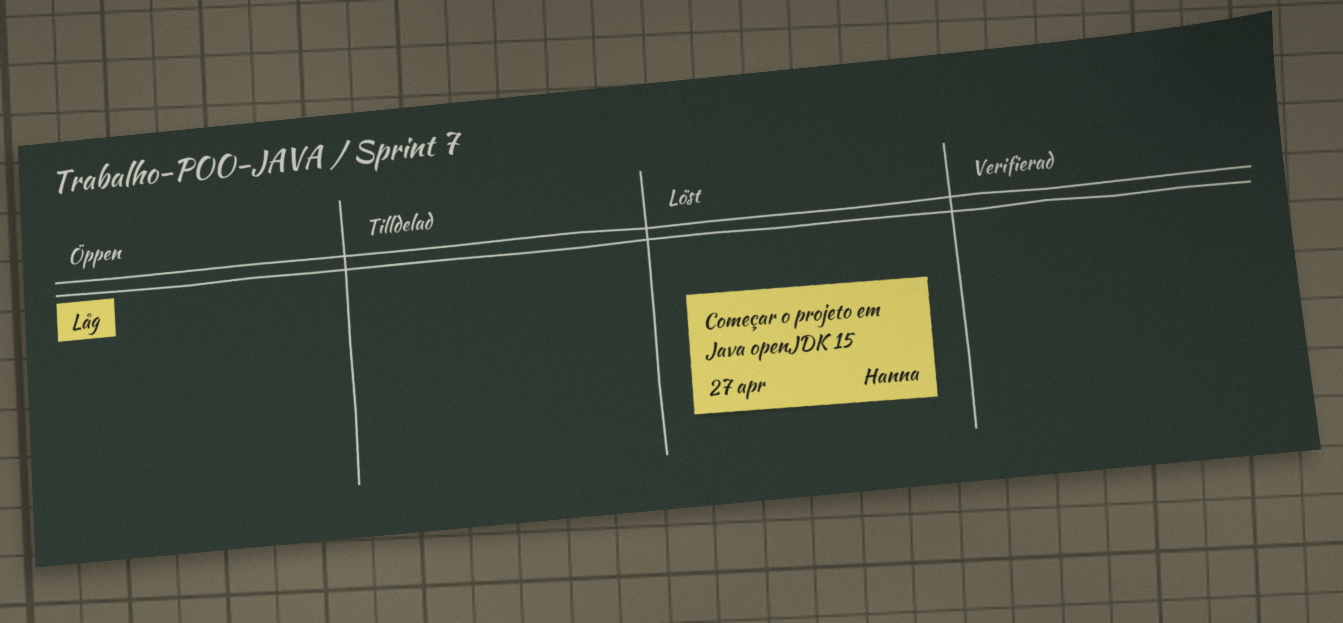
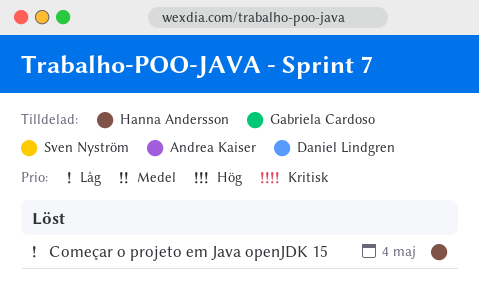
Começar o projeto em Java openJDK 15, due: Apr 27 -> May 4

